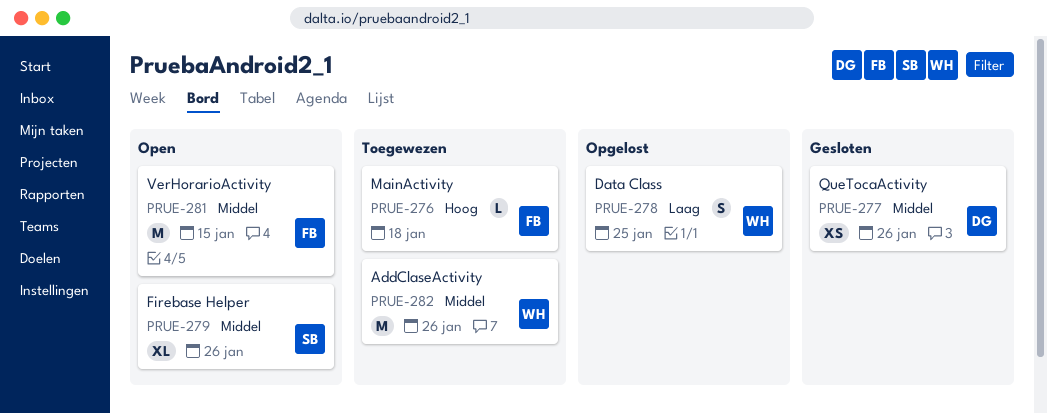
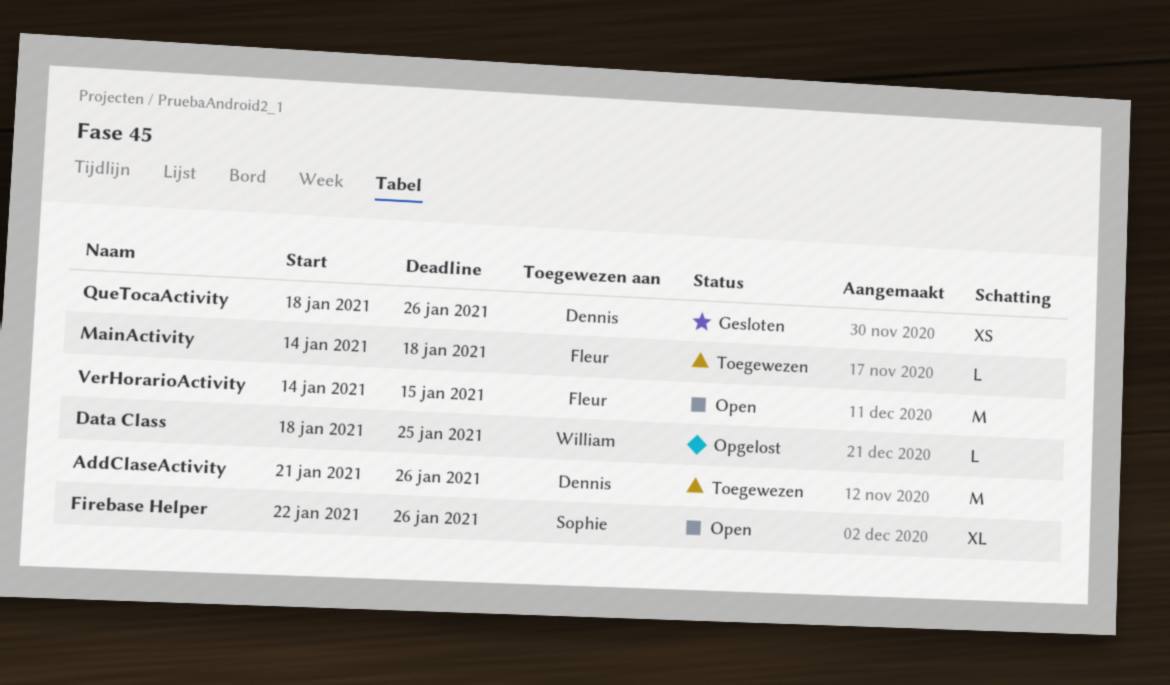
AddClaseActivity, owner: William -> Dennis
Data Class, estimate: S -> L

